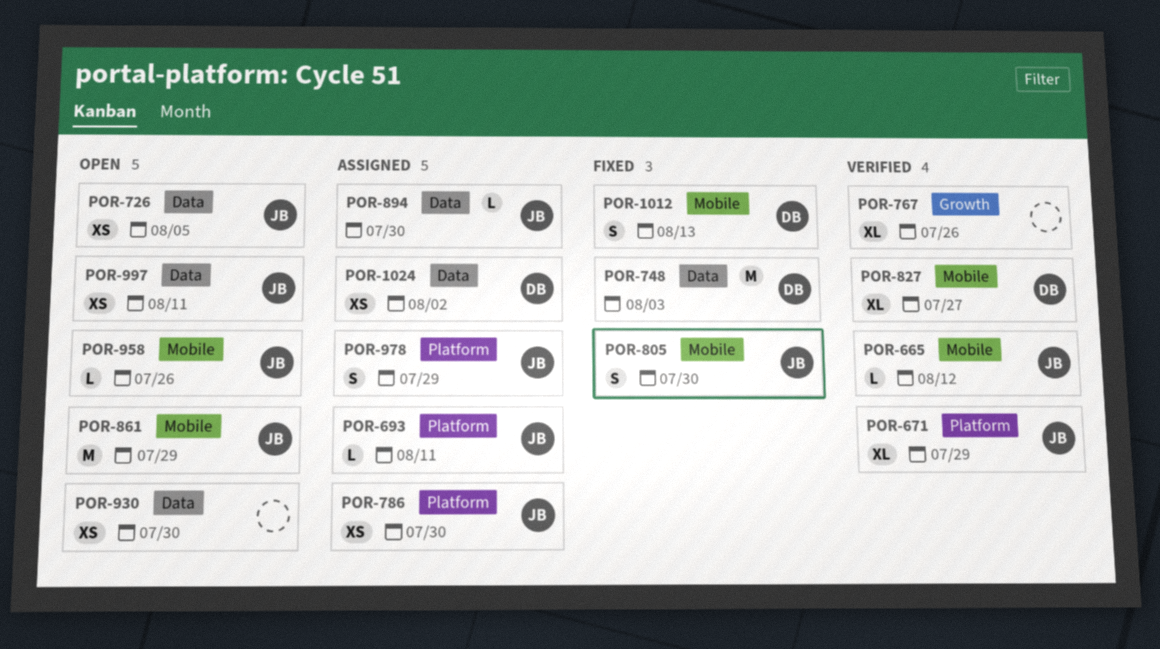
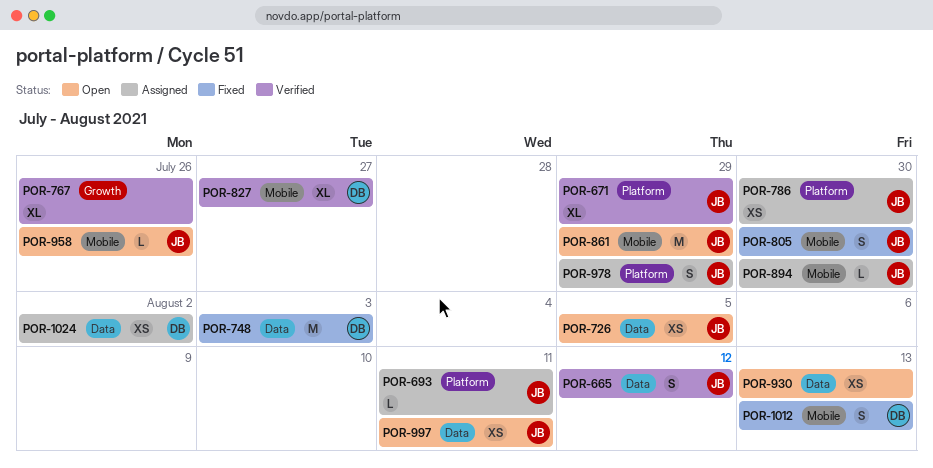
POR-665, label: Mobile -> Data
POR-665, estimate: L -> S
POR-894, label: Data -> Mobile
POR-930, due: Jul 30 -> Aug 13

